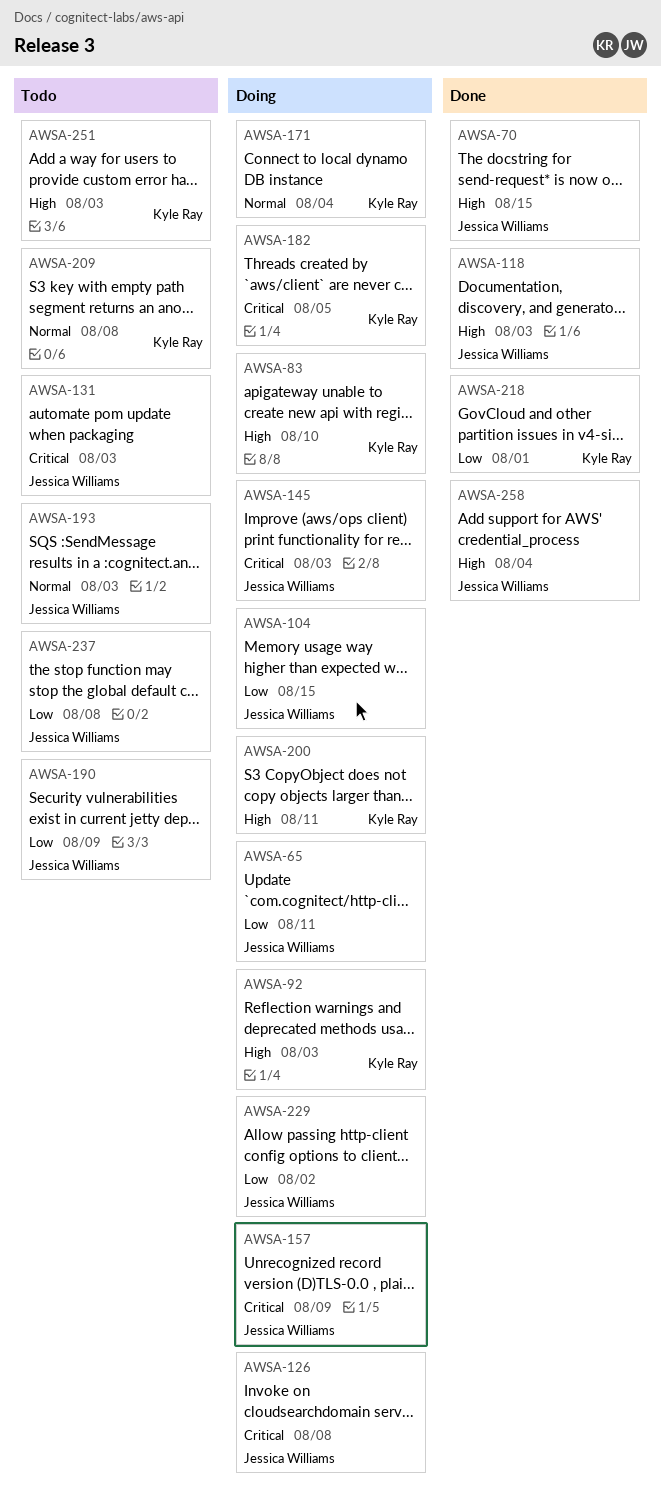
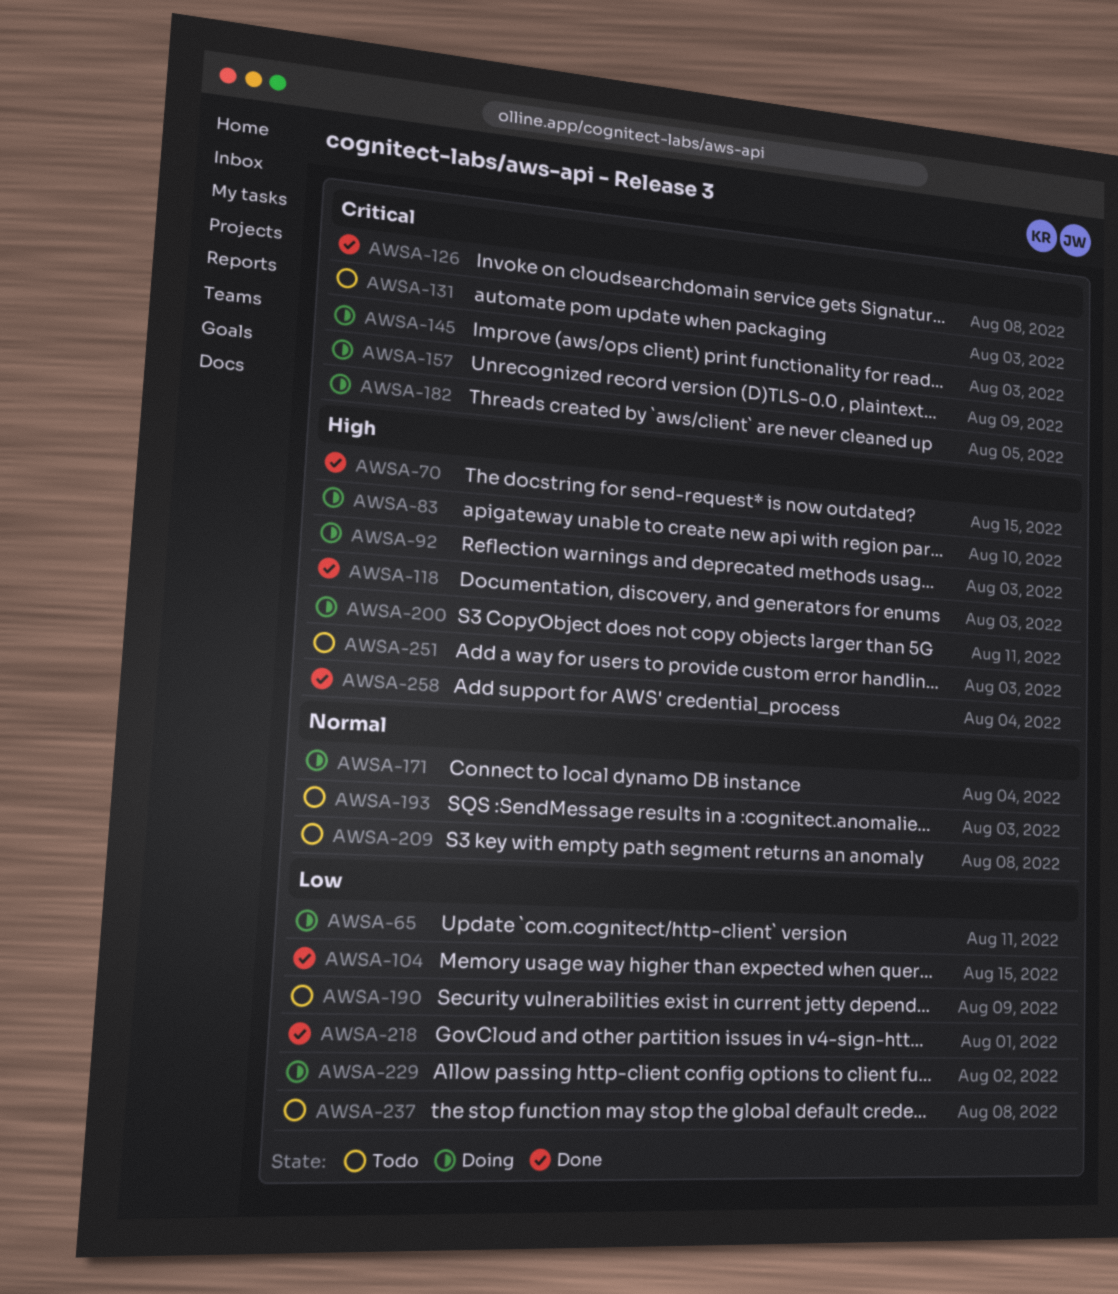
AWSA-104, status: Doing -> Done
AWSA-126, status: Doing -> Done

